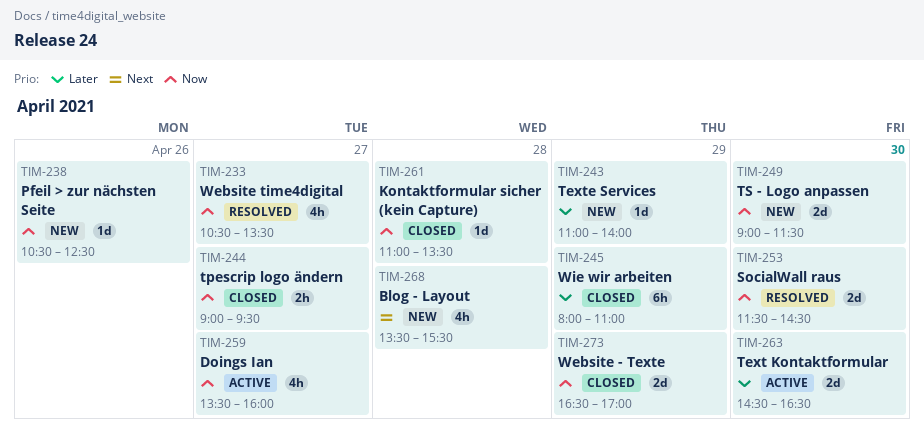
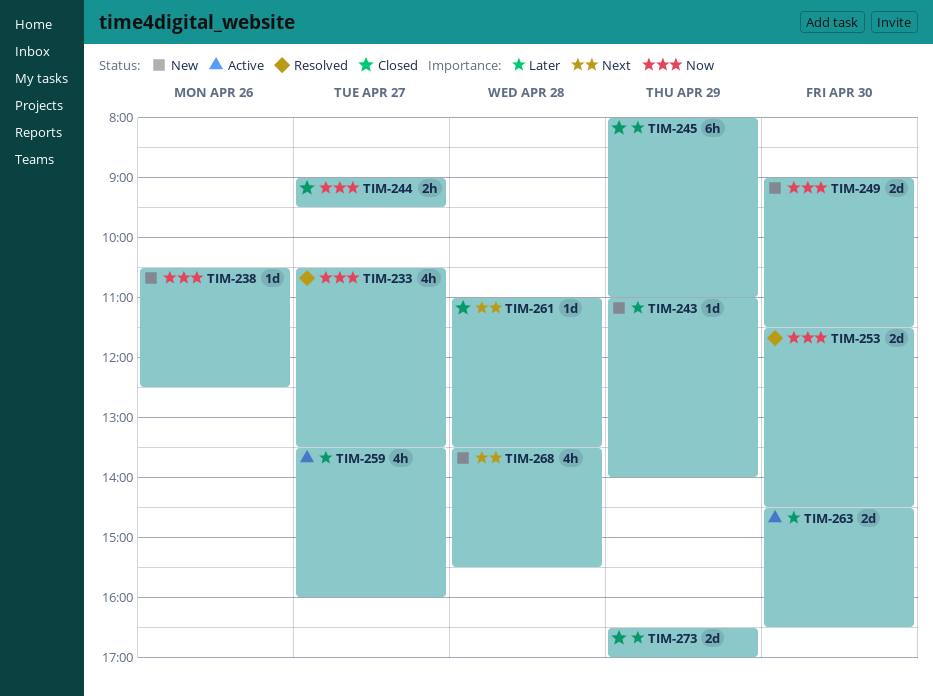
TIM-259, priority: Now -> Later
TIM-261, priority: Now -> Next
TIM-273, priority: Now -> Later

